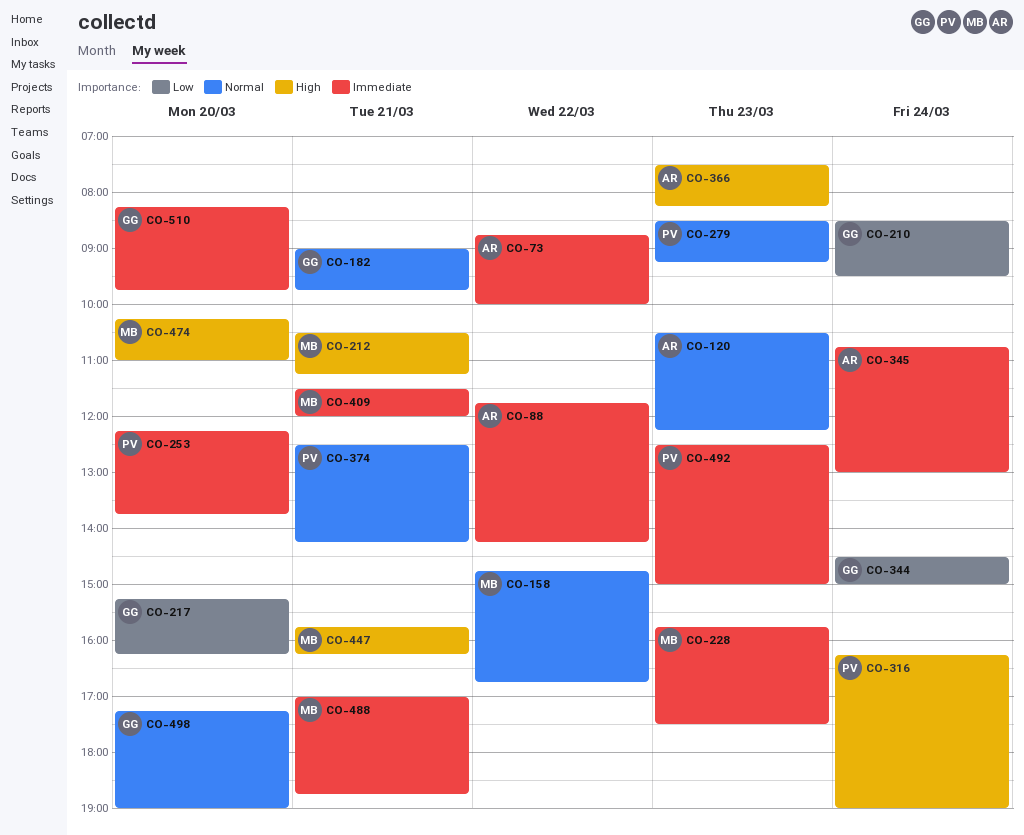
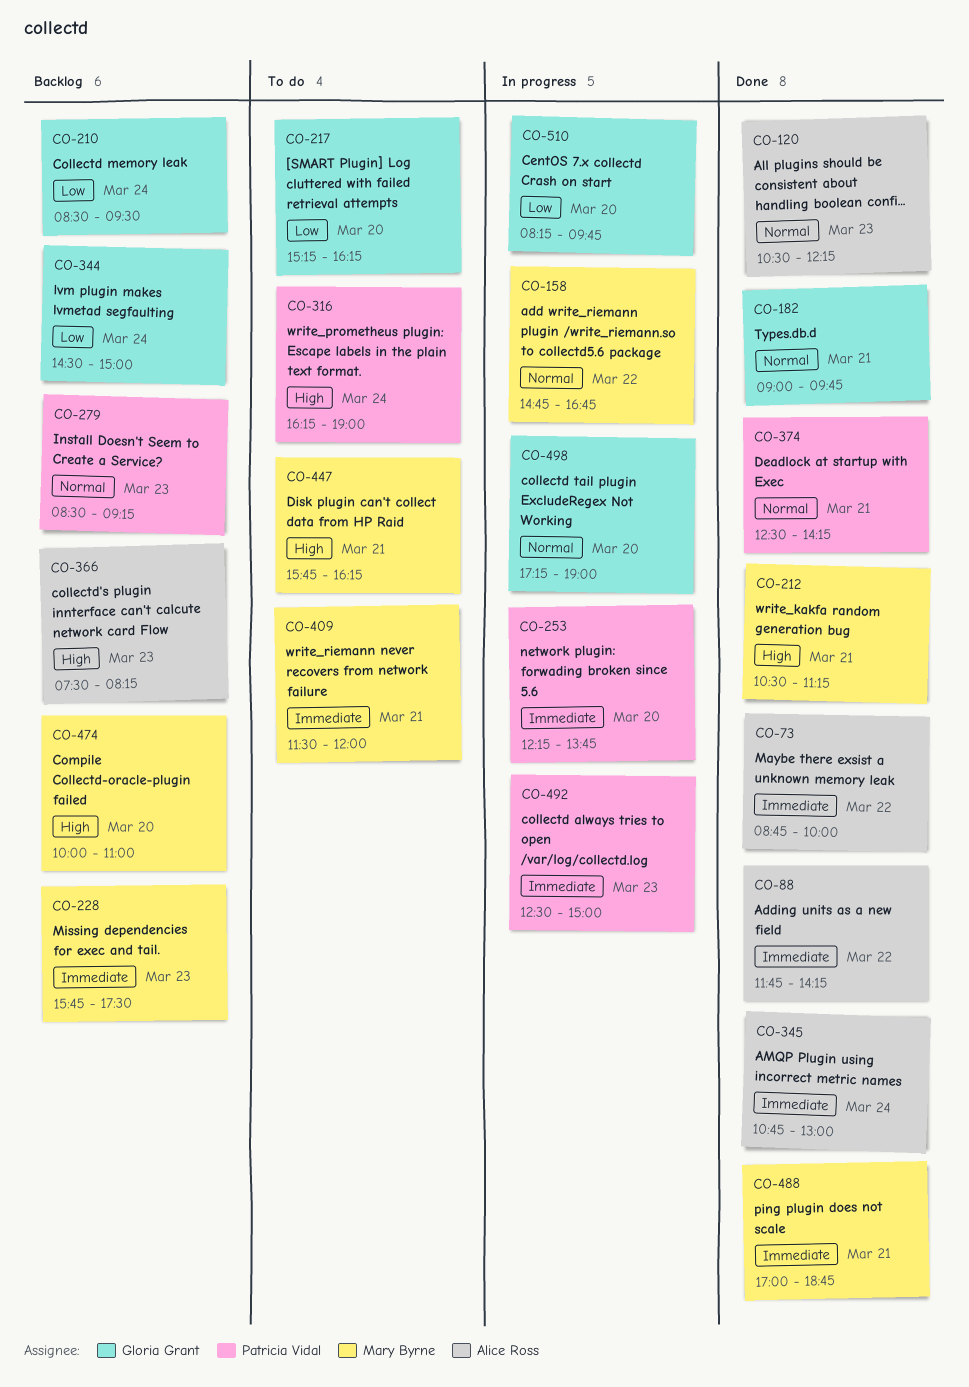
CO-474, begins: 10:15 -> 10:00
CO-510, priority: Immediate -> Low

